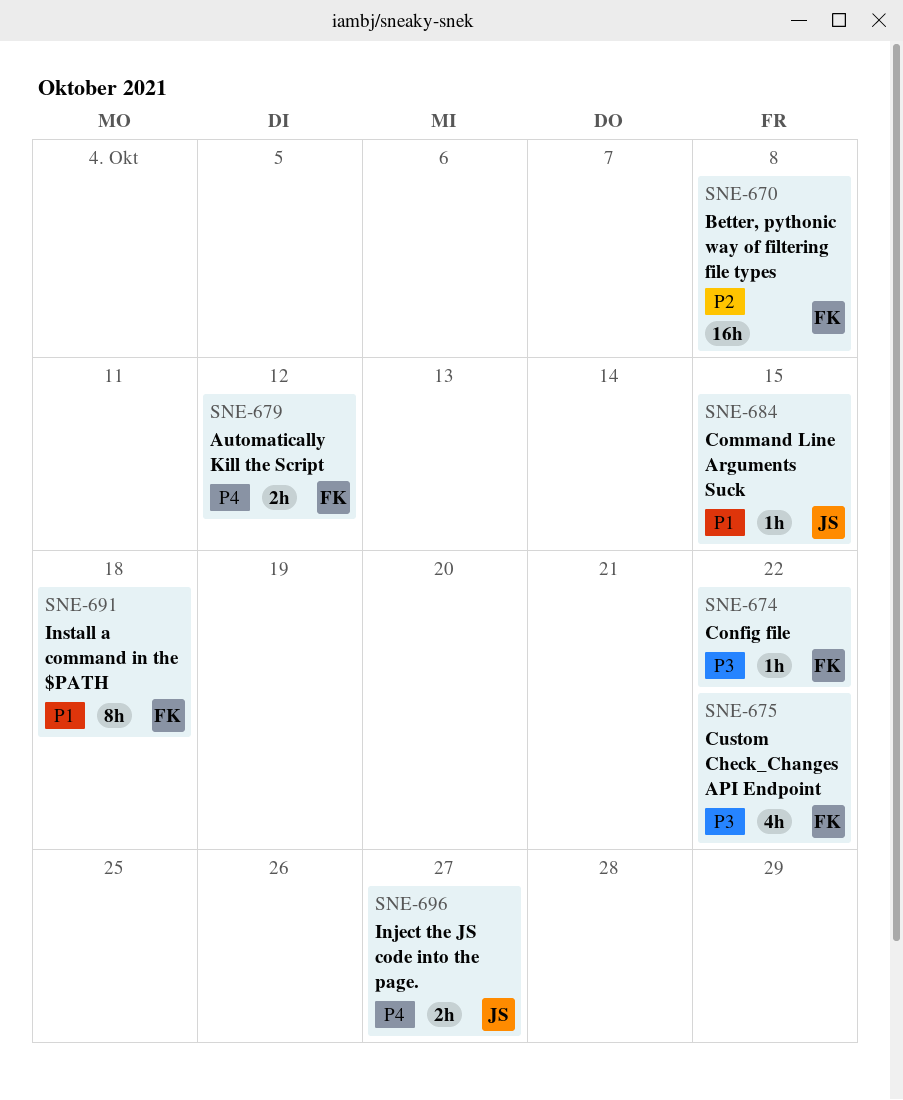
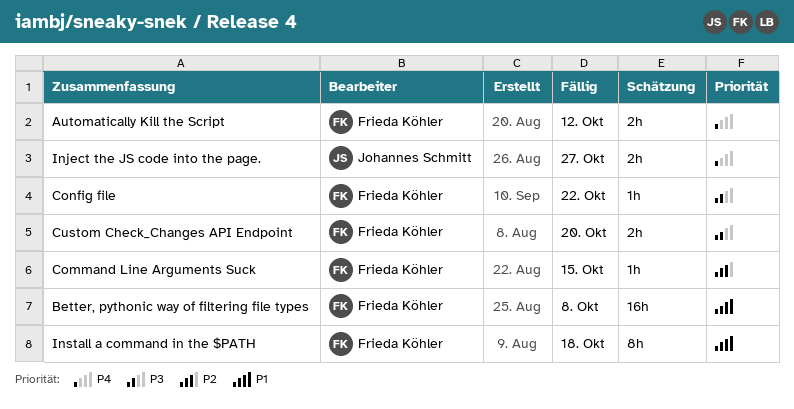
Better, pythonic way of filtering file types, priority: P2 -> P1
Command Line Arguments Suck, owner: Johannes Schmitt -> Frieda Köhler
Command Line Arguments Suck, priority: P1 -> P2
Custom Check_Changes API Endpoint, estimate: 4h -> 2h
Custom Check_Changes API Endpoint, due: Oct 22 -> Oct 20

